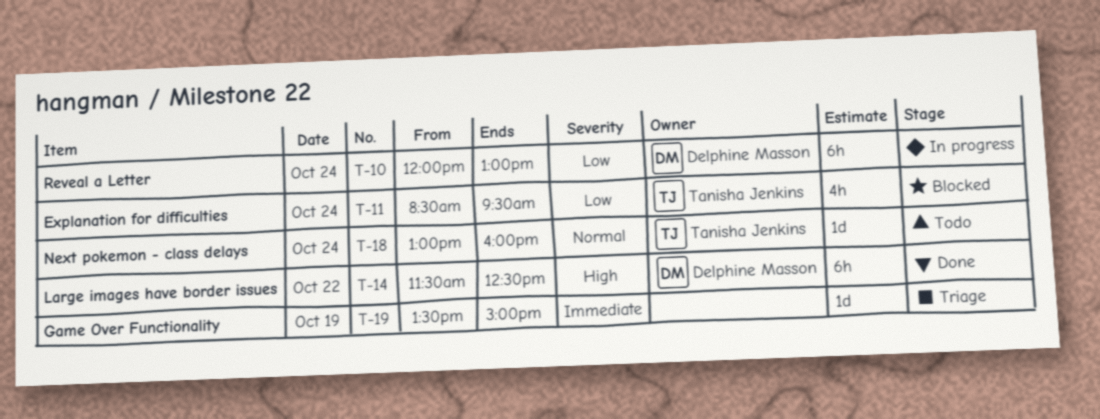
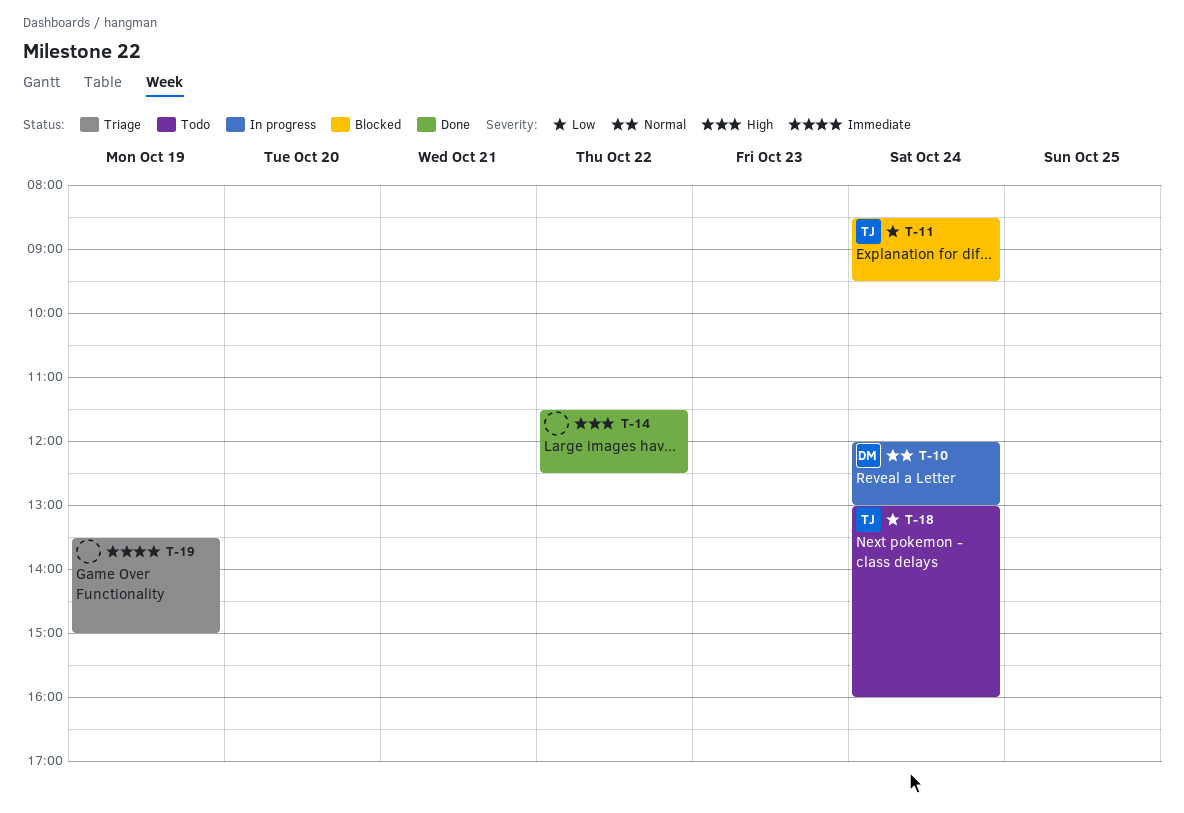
T-10, priority: Low -> Normal
T-14, owner: Delphine Masson -> none
T-18, priority: Normal -> Low

